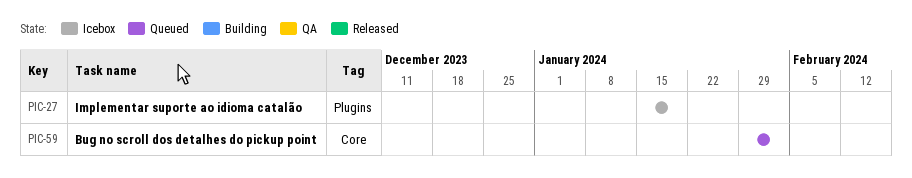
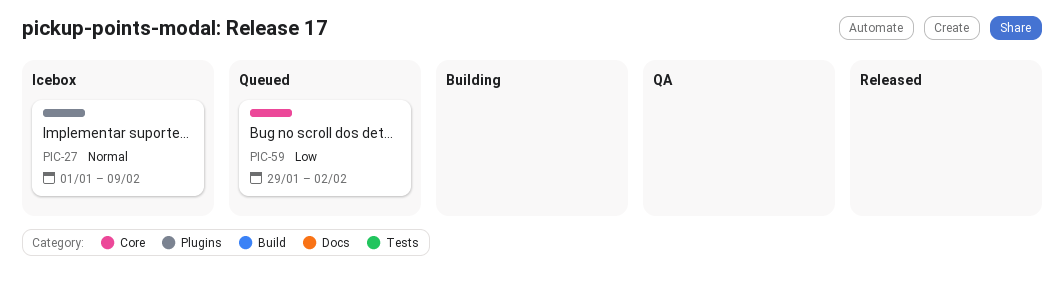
PIC-27, start: Jan 15 -> Jan 1
PIC-27, due: Jan 19 -> Feb 9

